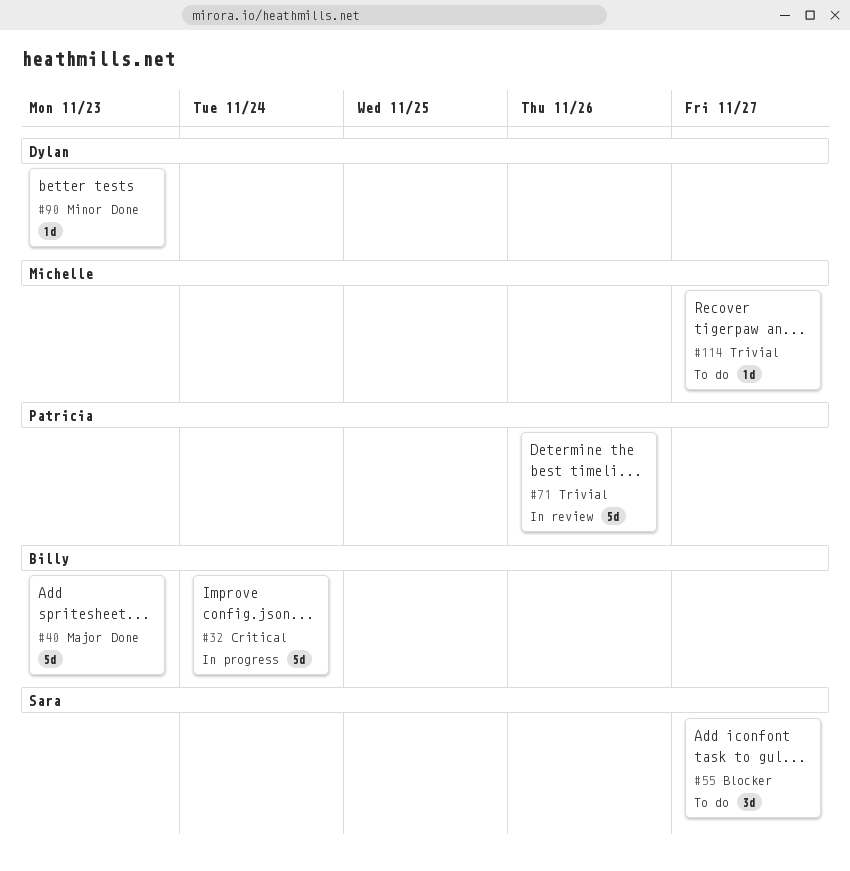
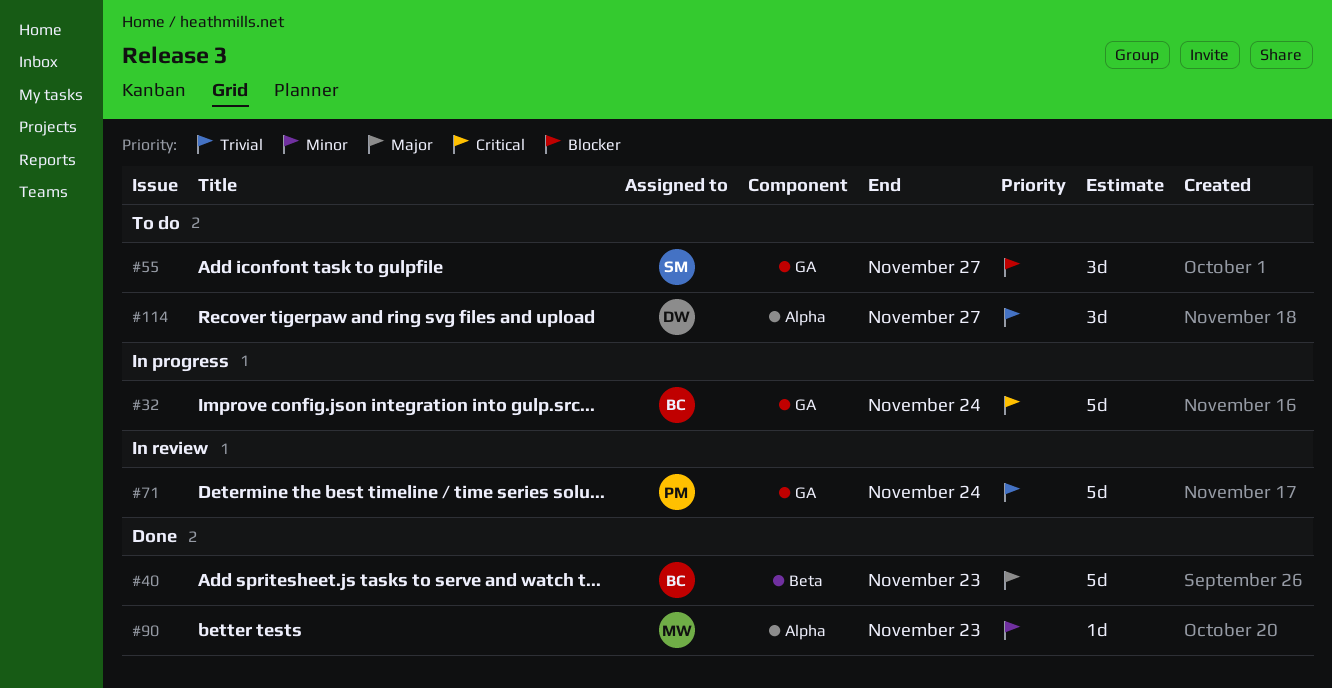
#71, due: Nov 26 -> Nov 24
#90, owner: Dylan -> Michelle
#114, owner: Michelle -> Dylan
#114, estimate: 1d -> 3d

